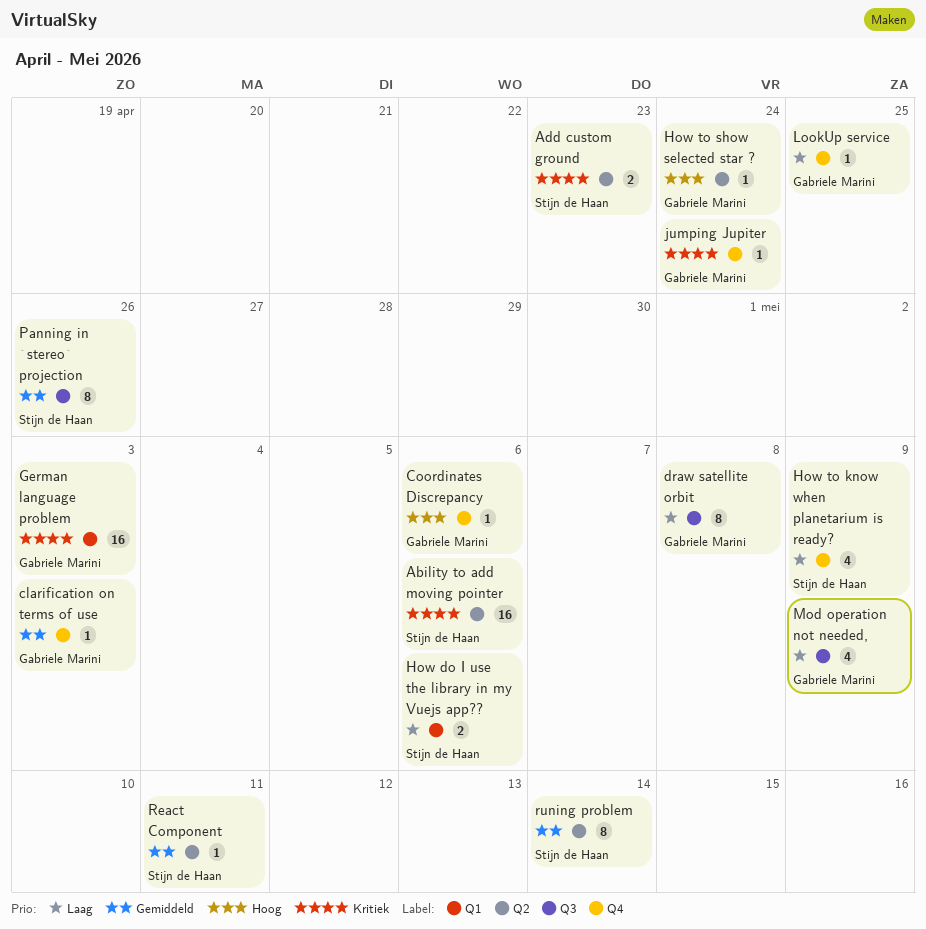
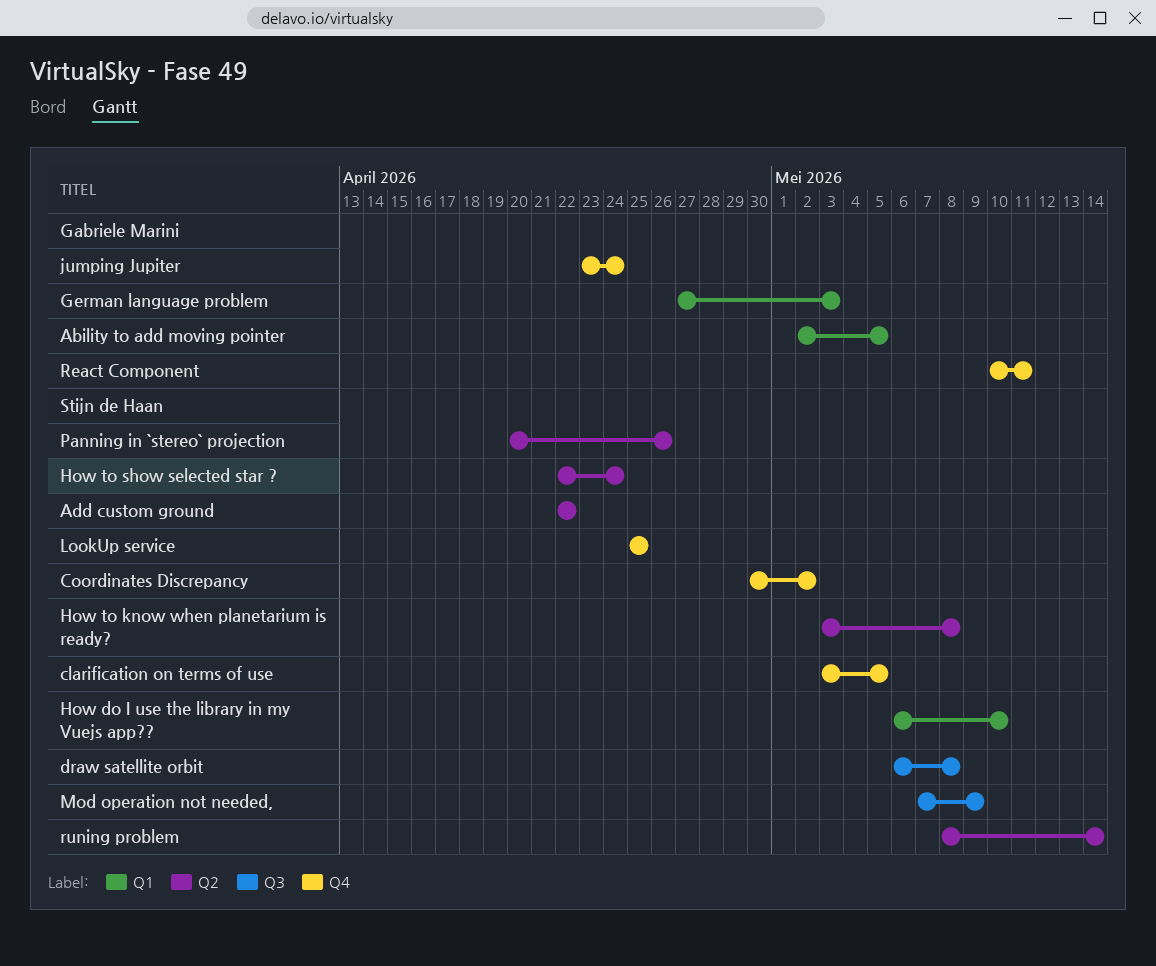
Ability to add moving pointer, owner: Stijn de Haan -> Gabriele Marini
Ability to add moving pointer, label: Q2 -> Q1
Ability to add moving pointer, due: May 6 -> May 5
Add custom ground, due: Apr 23 -> Apr 22
clarification on terms of use, owner: Gabriele Marini -> Stijn de Haan
clarification on terms of use, due: May 3 -> May 5
Coordinates Discrepancy, owner: Gabriele Marini -> Stijn de Haan
Coordinates Discrepancy, due: May 6 -> May 2
draw satellite orbit, owner: Gabriele Marini -> Stijn de Haan
How do I use the library in my Vuejs app??, due: May 6 -> May 10
How to know when planetarium is ready?, label: Q4 -> Q2
How to know when planetarium is ready?, due: May 9 -> May 8
How to show selected star ?, owner: Gabriele Marini -> Stijn de Haan
LookUp service, owner: Gabriele Marini -> Stijn de Haan
Mod operation not needed,, owner: Gabriele Marini -> Stijn de Haan
Panning in `stereo` projection, label: Q3 -> Q2
React Component, owner: Stijn de Haan -> Gabriele Marini
React Component, label: Q2 -> Q4

